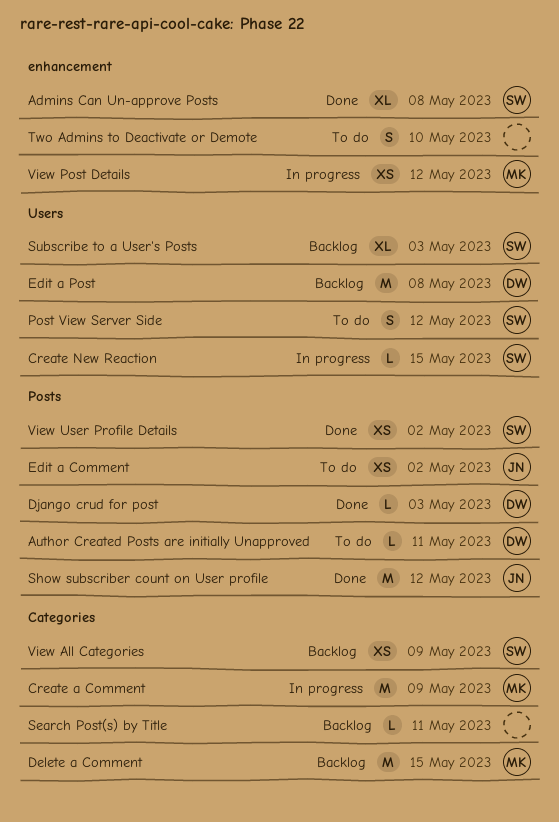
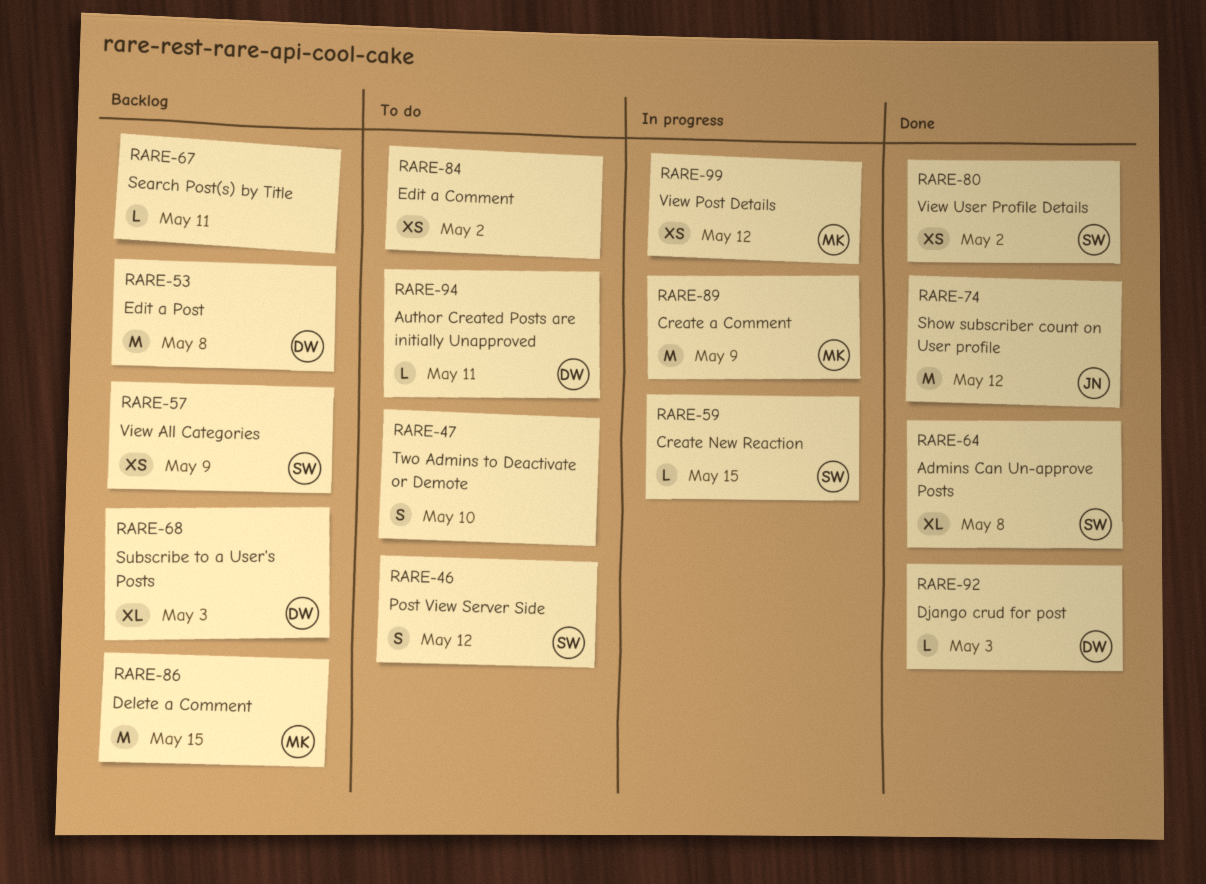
Edit a Comment, owner: JN -> none
Subscribe to a User's Posts, owner: SW -> DW

